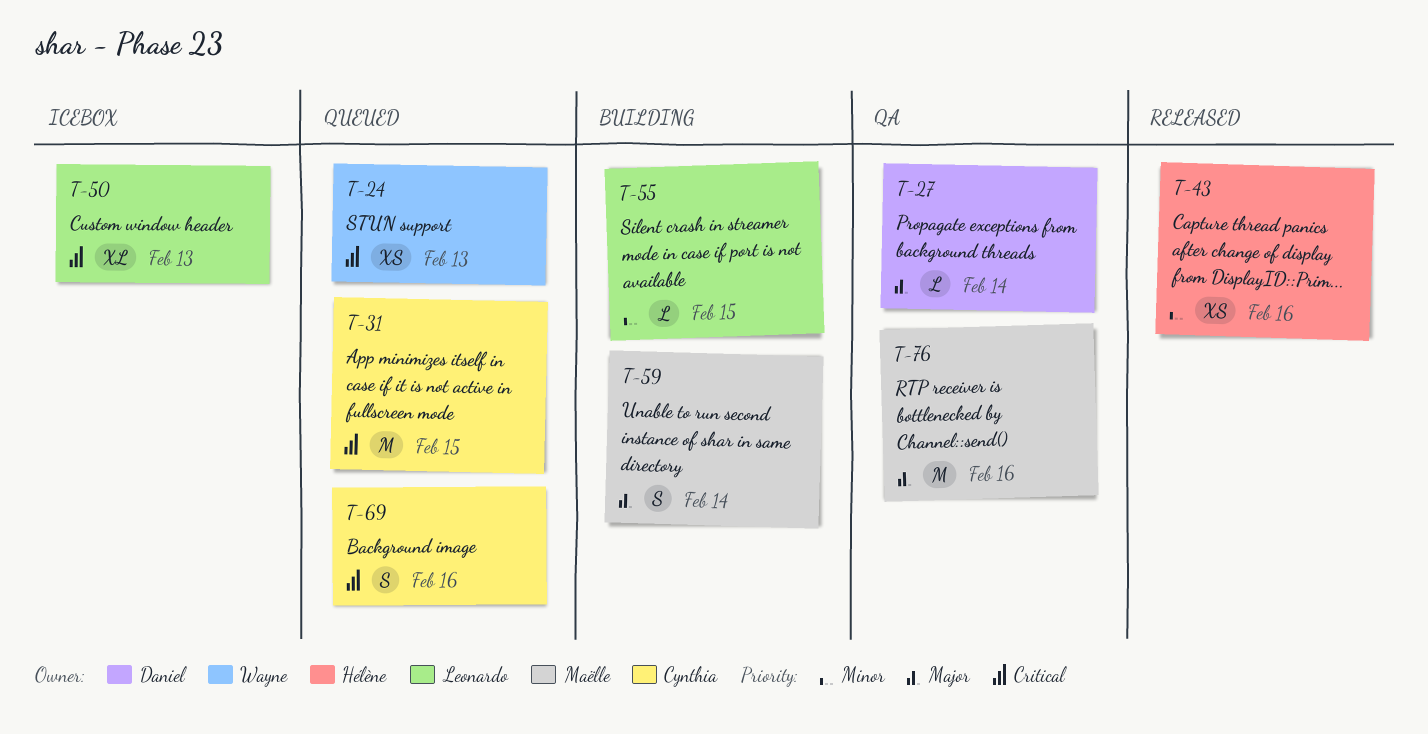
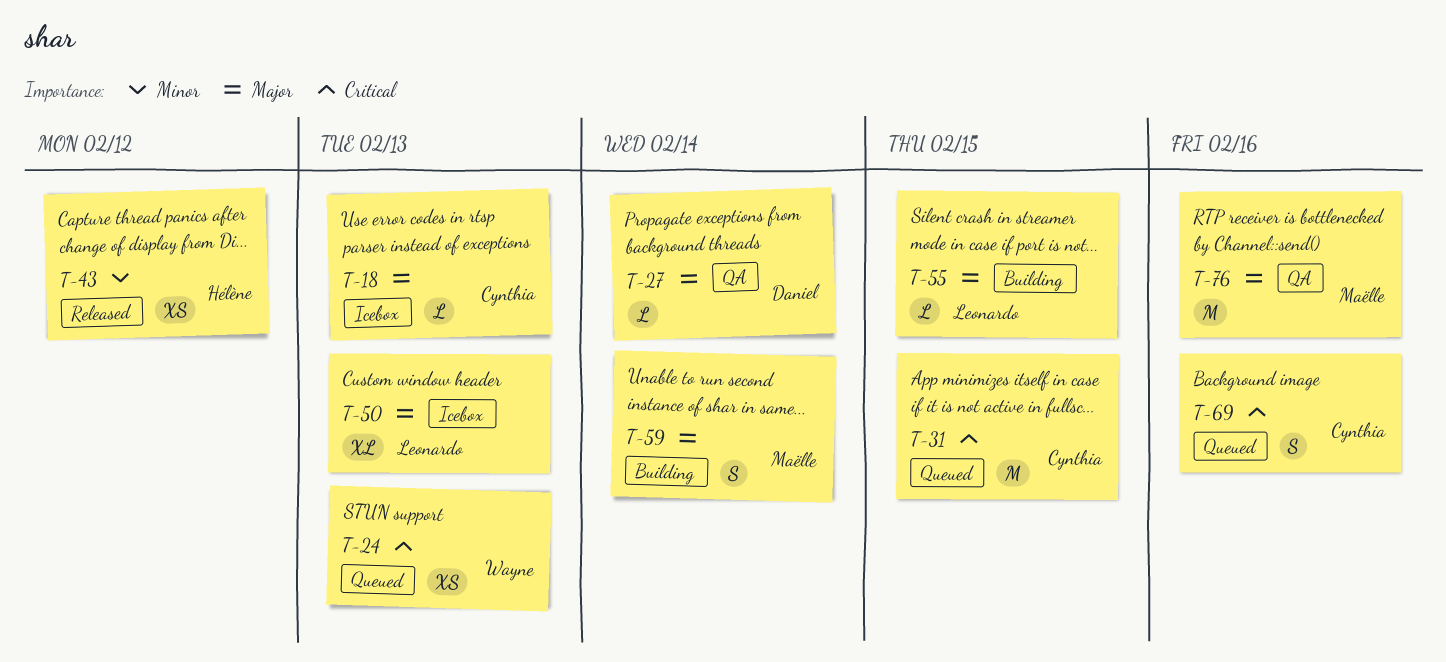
T-18: none -> present
T-43, due: Feb 16 -> Feb 12
T-50, priority: Critical -> Major
T-55, priority: Minor -> Major

